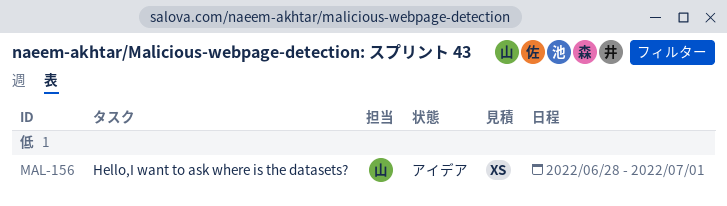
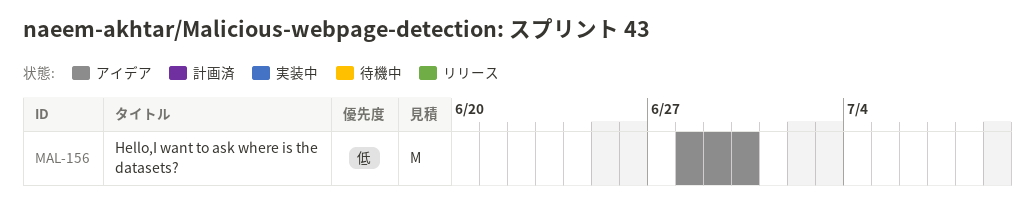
MAL-156, estimate: XS -> M
MAL-156, due: Jul 1 -> Jun 30

